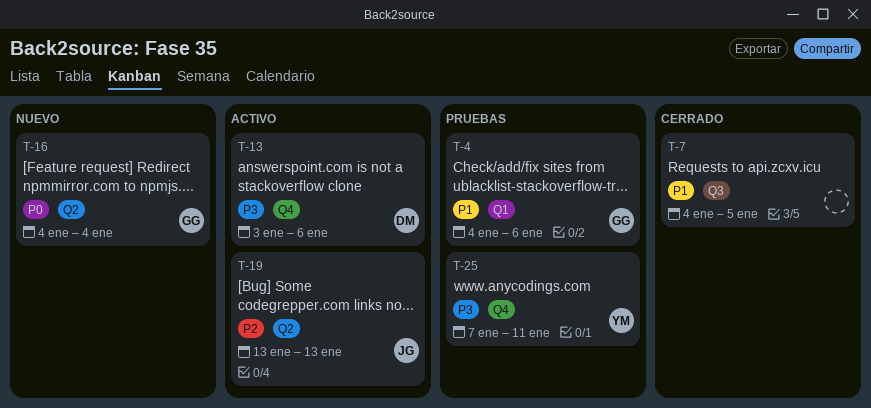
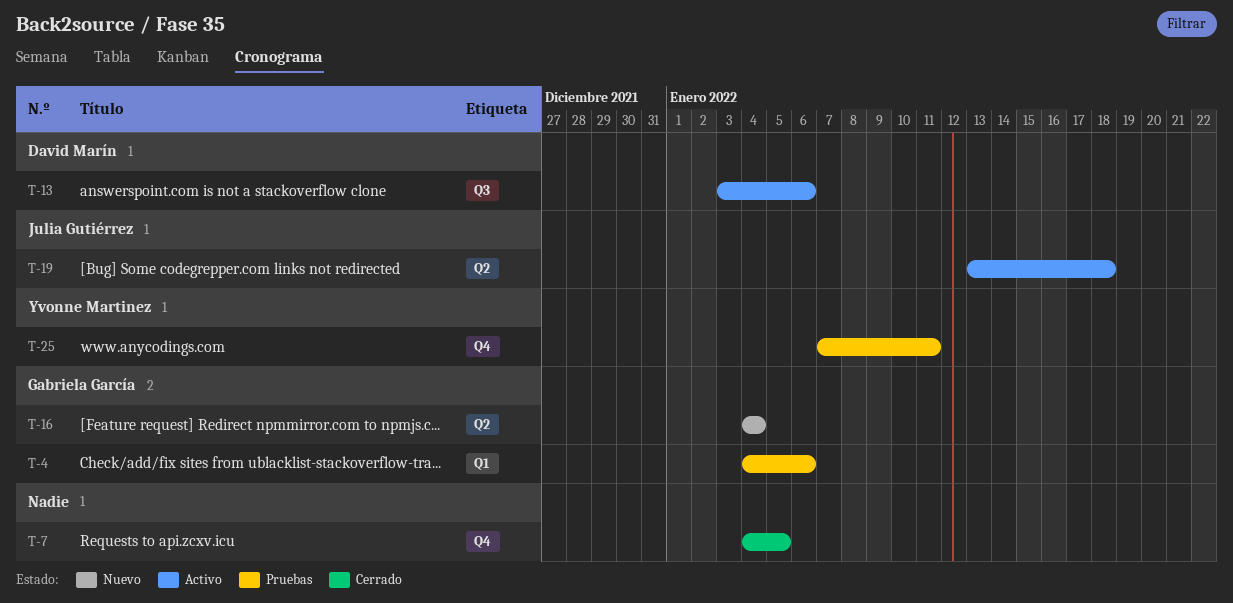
T-7, label: Q3 -> Q4
T-13, label: Q4 -> Q3
T-19, due: Jan 13 -> Jan 18

